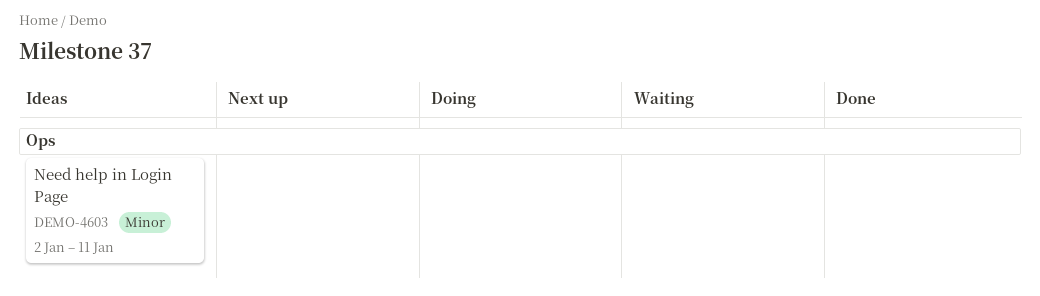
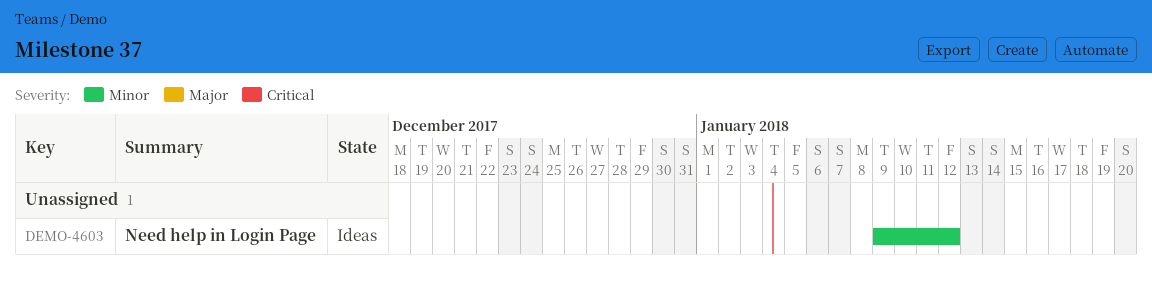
DEMO-4603, start: Jan 2 -> Jan 9
DEMO-4603, due: Jan 11 -> Jan 12

